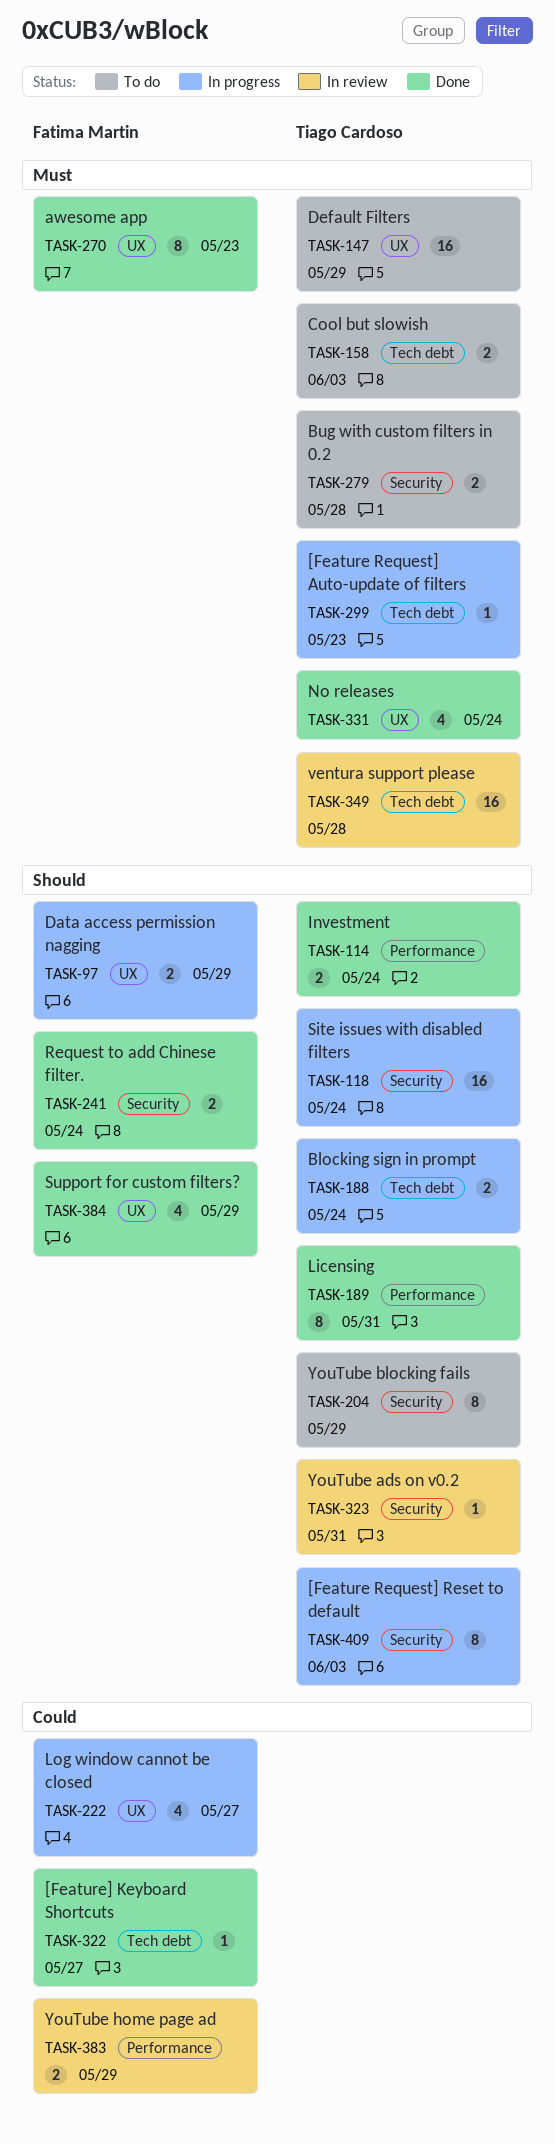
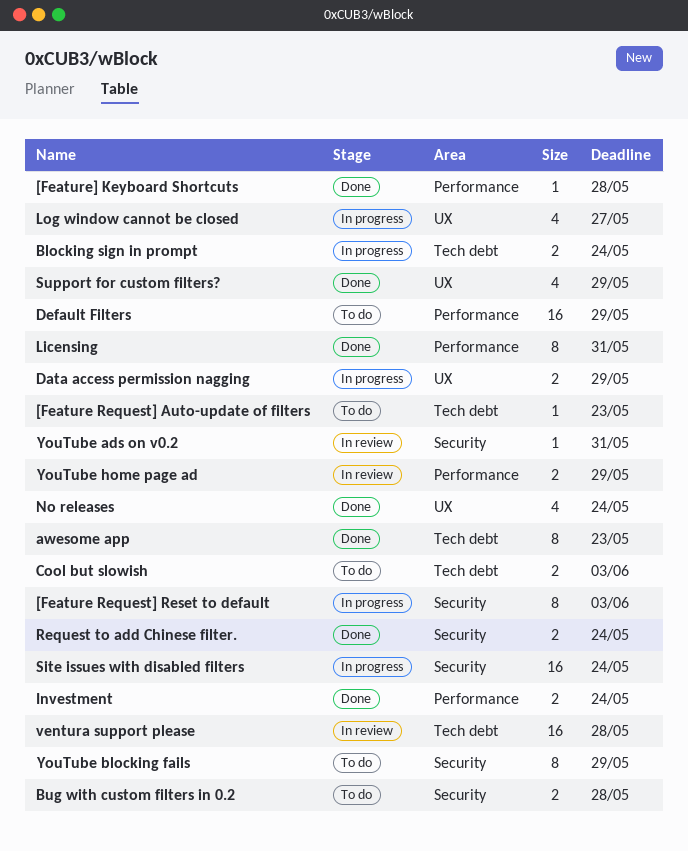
[Feature Request] Auto-update of filters, status: In progress -> To do
[Feature] Keyboard Shortcuts, label: Tech debt -> Performance
[Feature] Keyboard Shortcuts, due: May 27 -> May 28
awesome app, label: UX -> Tech debt
Default Filters, label: UX -> Performance

